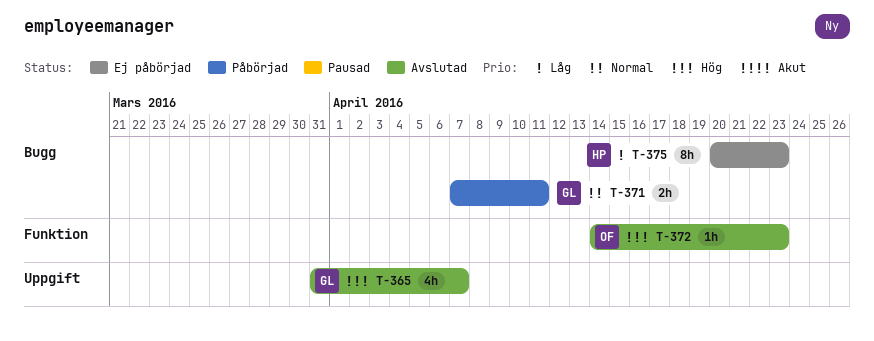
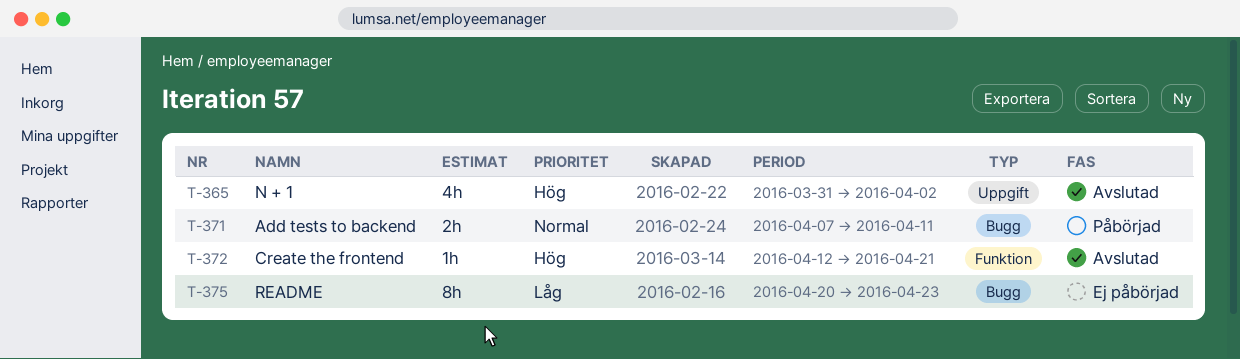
T-365, due: Apr 7 -> Apr 2
T-372, start: Apr 14 -> Apr 12
T-372, due: Apr 23 -> Apr 21

